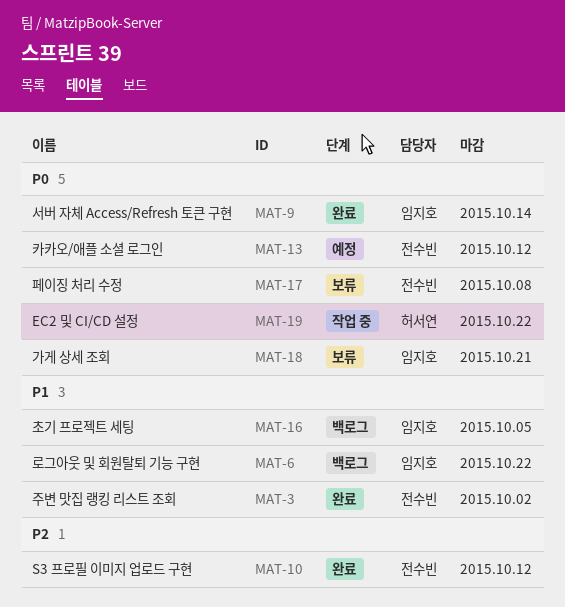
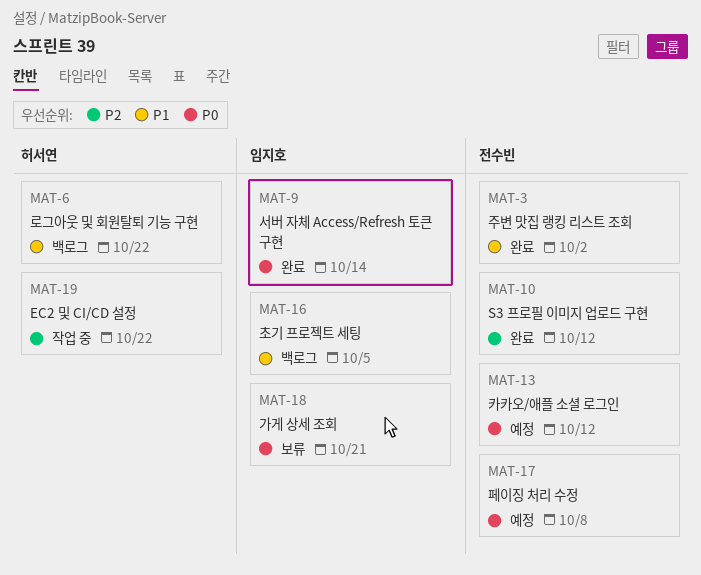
MAT-6, owner: 임지호 -> 허서연
MAT-17, status: 보류 -> 예정
MAT-19, priority: P0 -> P2

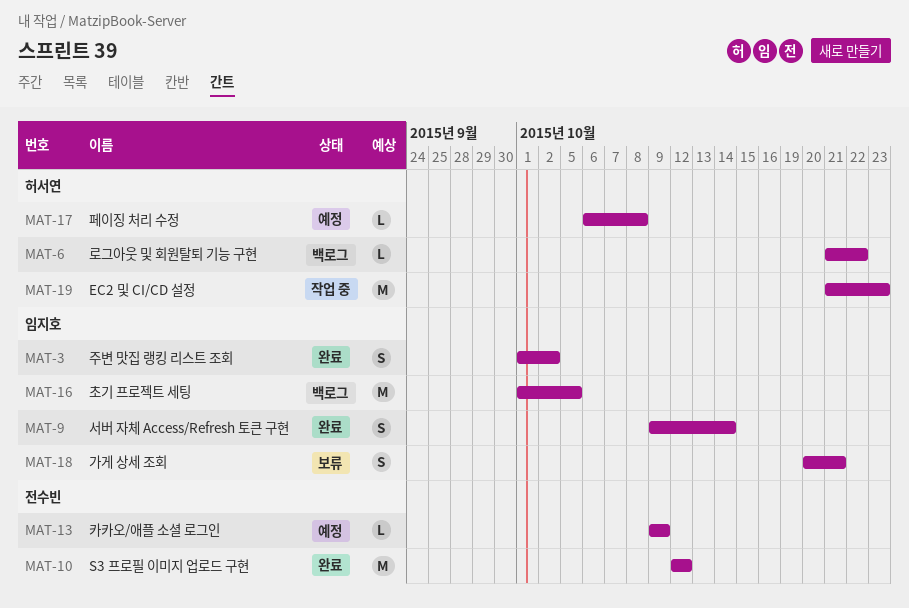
MAT-3, owner: 전수빈 -> 임지호
MAT-13, due: Oct 12 -> Oct 9
MAT-17, owner: 전수빈 -> 허서연
MAT-19, due: Oct 22 -> Oct 23

